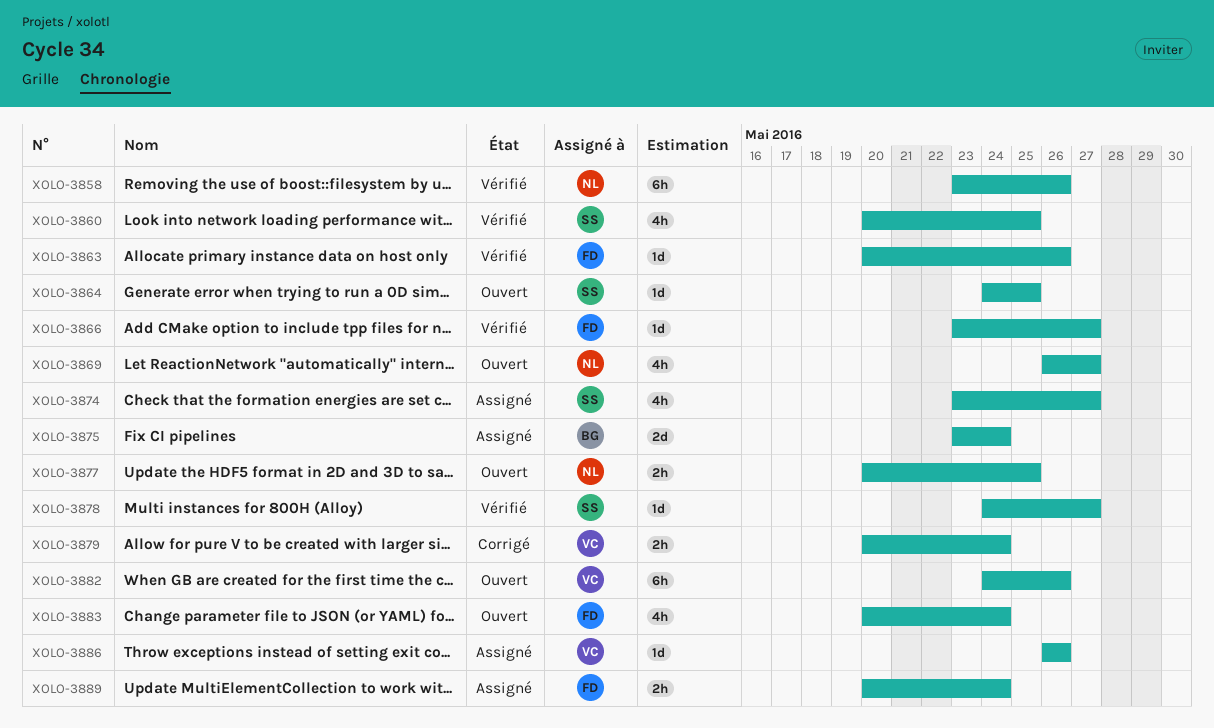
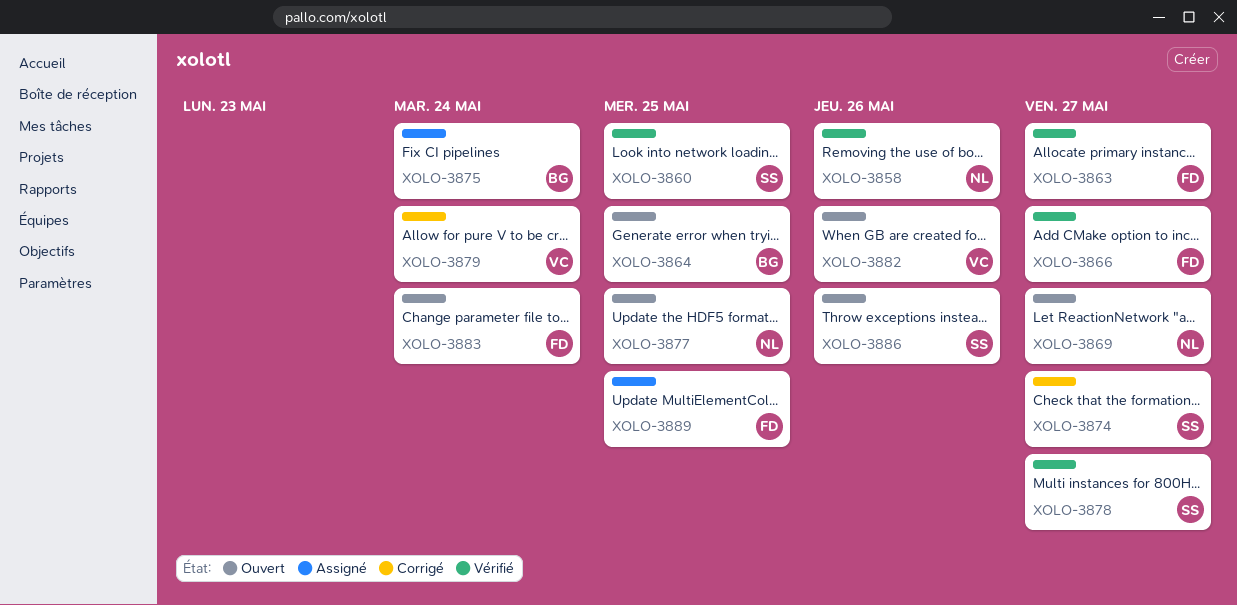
XOLO-3863, due: May 26 -> May 27
XOLO-3864, owner: SS -> BG
XOLO-3874, status: Assigné -> Corrigé
XOLO-3886, status: Assigné -> Ouvert
XOLO-3886, owner: VC -> SS
XOLO-3889, due: May 24 -> May 25

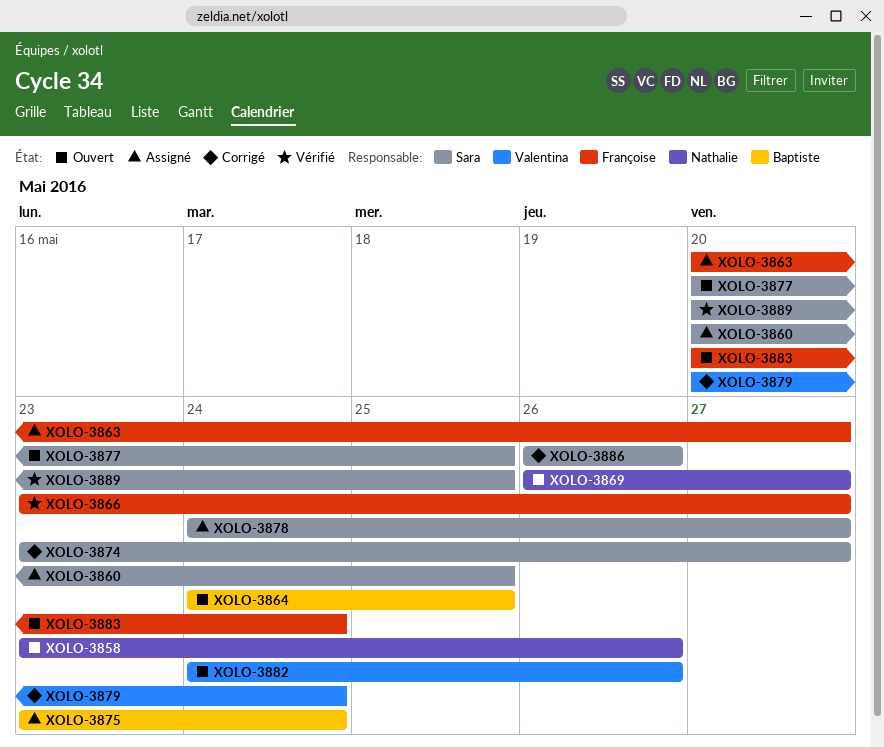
XOLO-3858, status: Vérifié -> Ouvert
XOLO-3860, status: Vérifié -> Assigné
XOLO-3863, status: Vérifié -> Assigné
XOLO-3877, owner: Nathalie -> Sara
XOLO-3878, status: Vérifié -> Assigné
XOLO-3886, status: Ouvert -> Corrigé
XOLO-3889, status: Assigné -> Vérifié
XOLO-3889, owner: Françoise -> Sara

